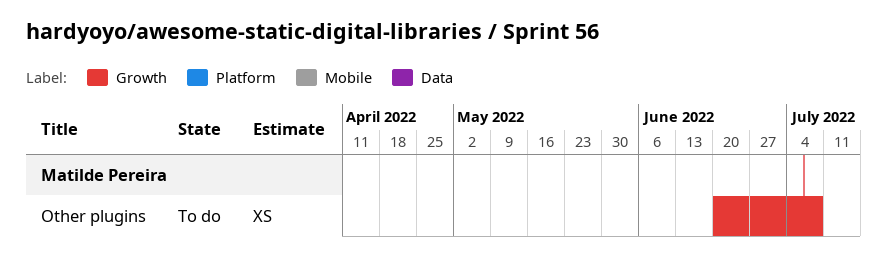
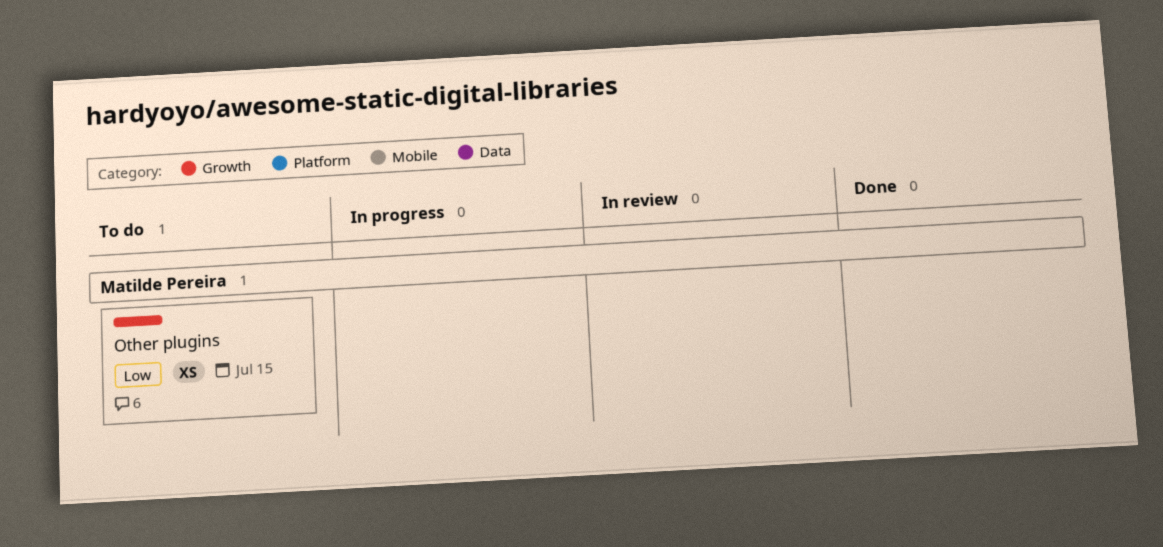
Other plugins, due: Jul 8 -> Jul 15

